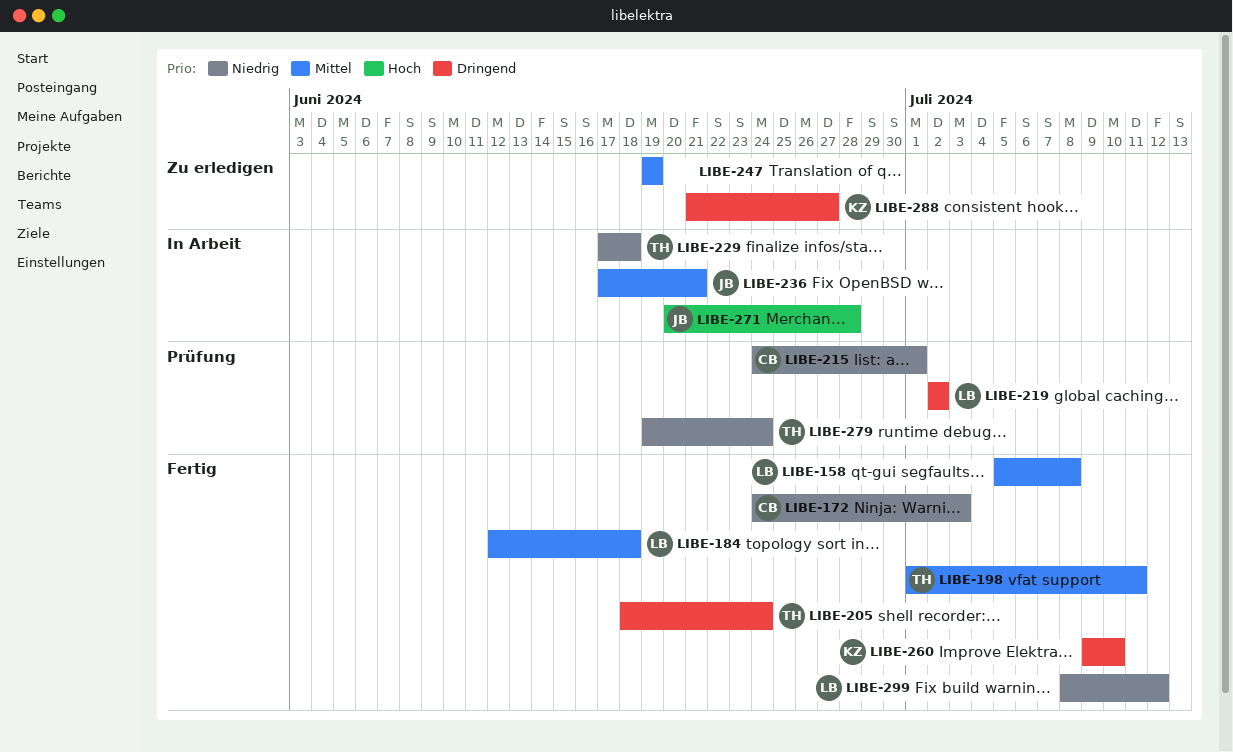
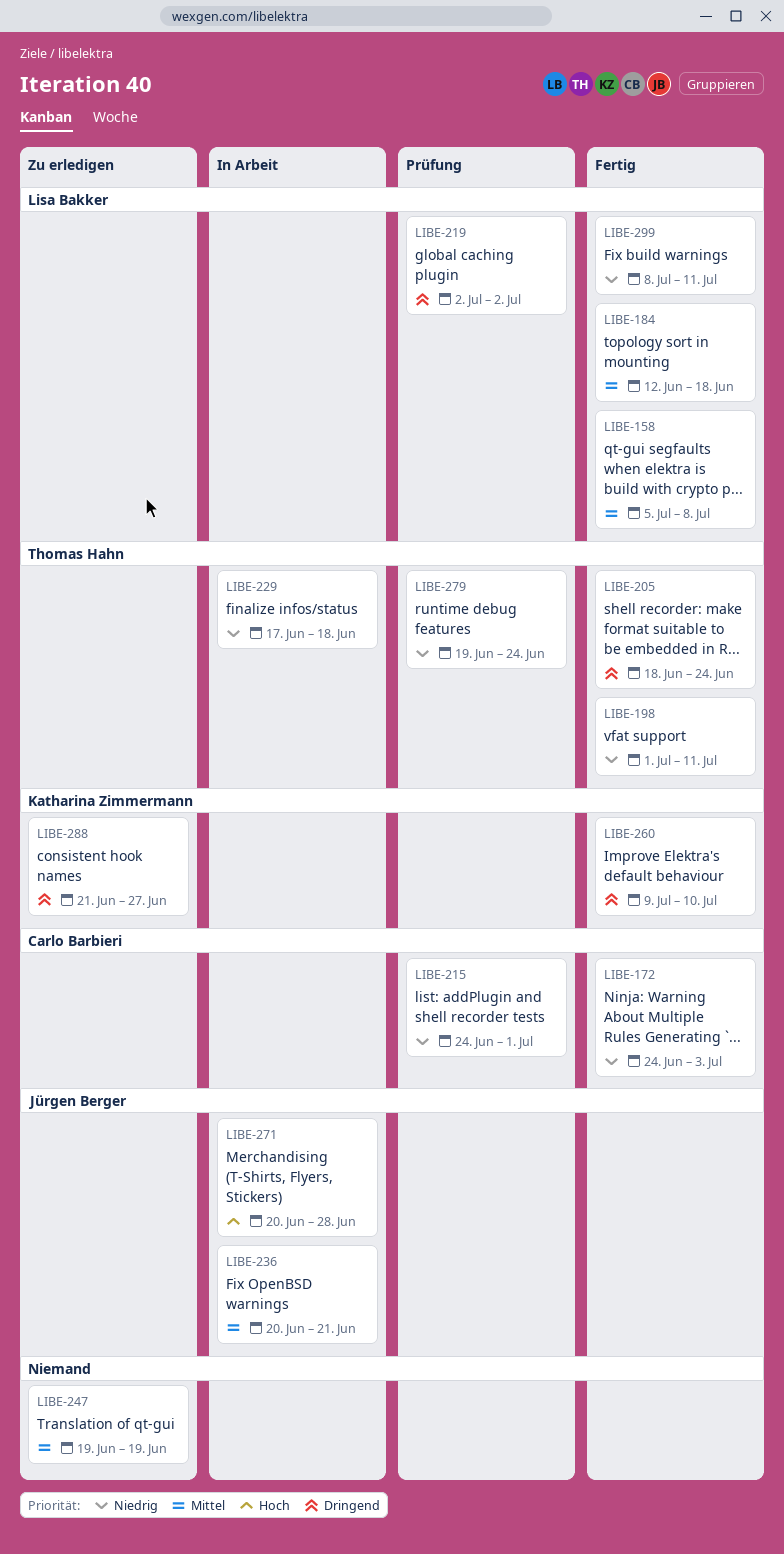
LIBE-198, priority: Mittel -> Niedrig
LIBE-236, start: Jun 17 -> Jun 20
LIBE-299, due: Jul 12 -> Jul 11

